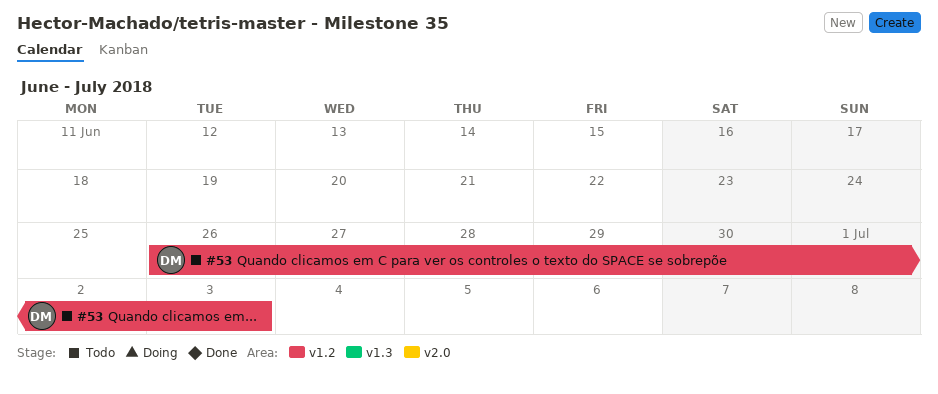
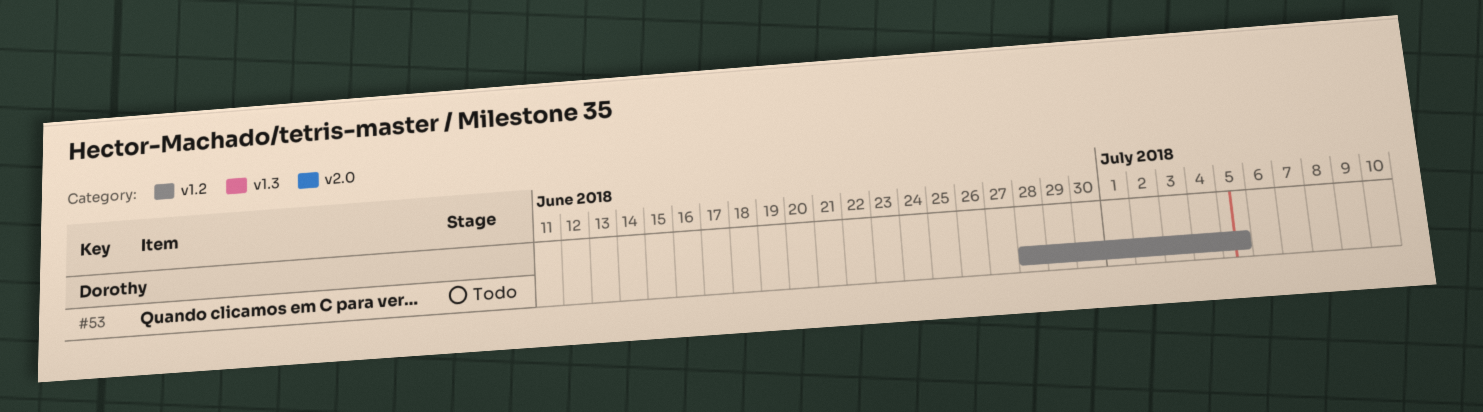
#53, start: Jun 26 -> Jun 28
#53, due: Jul 3 -> Jul 5

